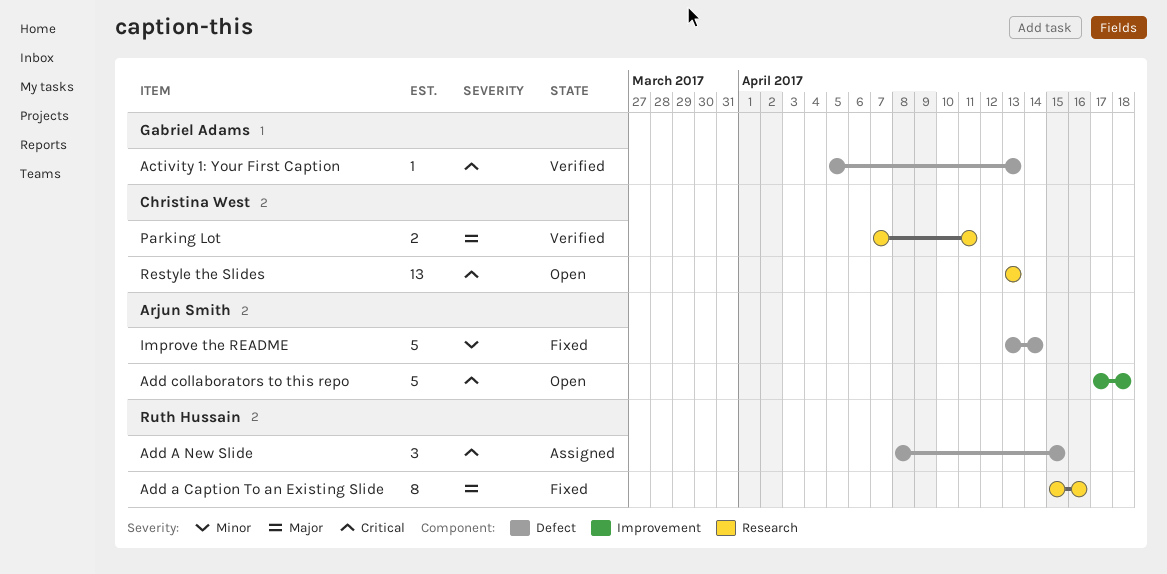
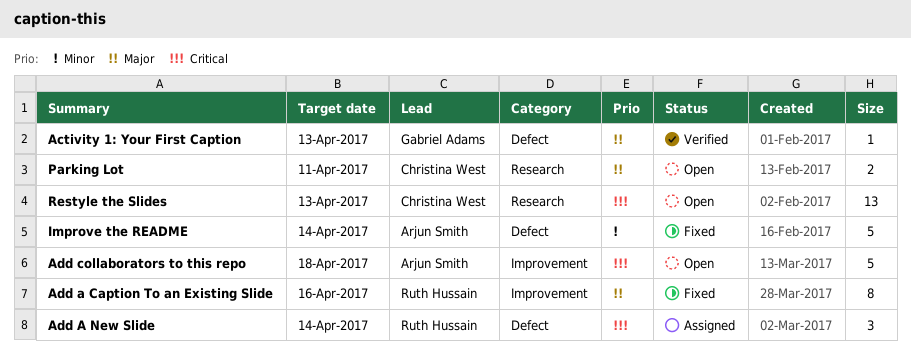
Activity 1: Your First Caption, priority: Critical -> Major
Add a Caption To an Existing Slide, label: Research -> Improvement
Add A New Slide, due: Apr 15 -> Apr 14
Parking Lot, status: Verified -> Open

